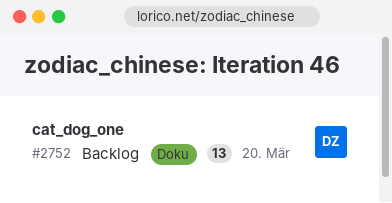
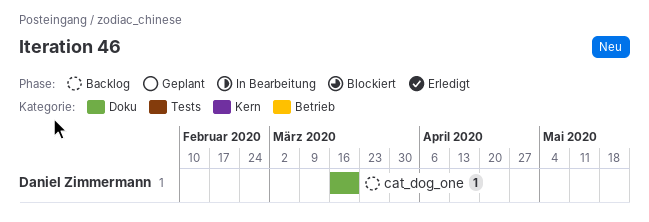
cat_dog_one, estimate: 13 -> 1

